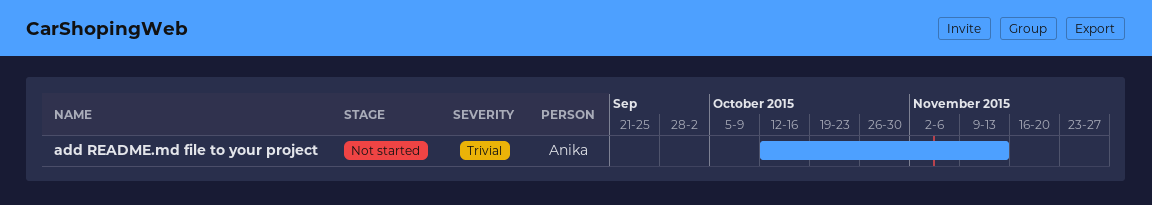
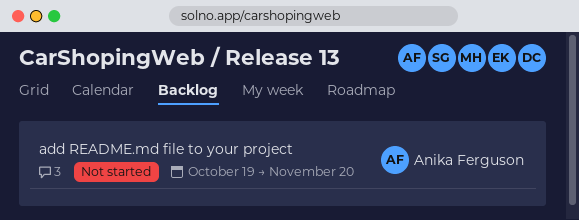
add README.md file to your project, start: Oct 12 -> Oct 19
add README.md file to your project, due: Nov 13 -> Nov 20

